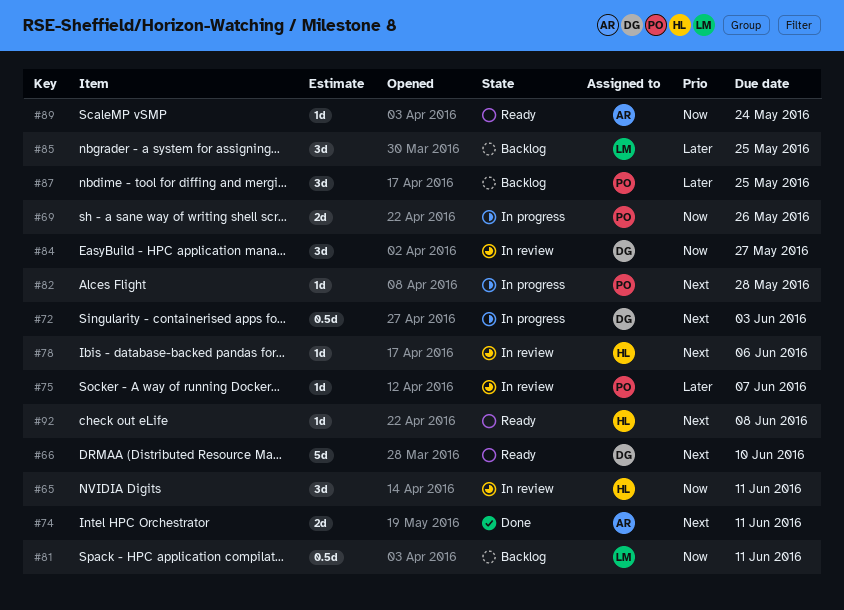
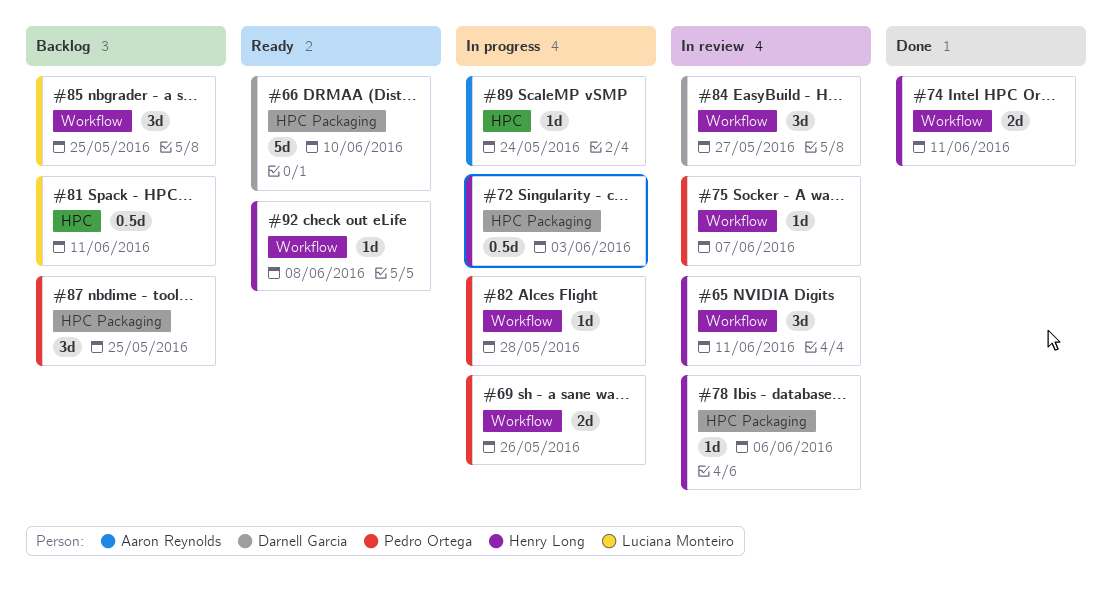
#72, owner: Darnell Garcia -> Henry Long
#74, owner: Aaron Reynolds -> Henry Long
#89, status: Ready -> In progress

